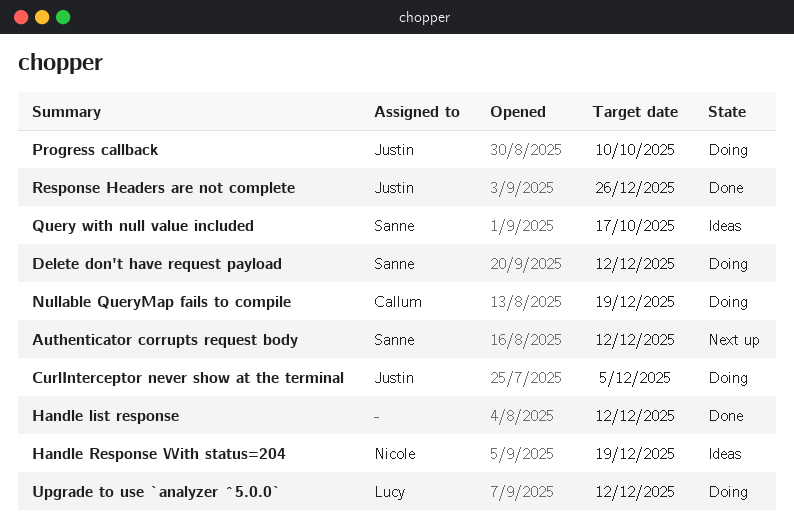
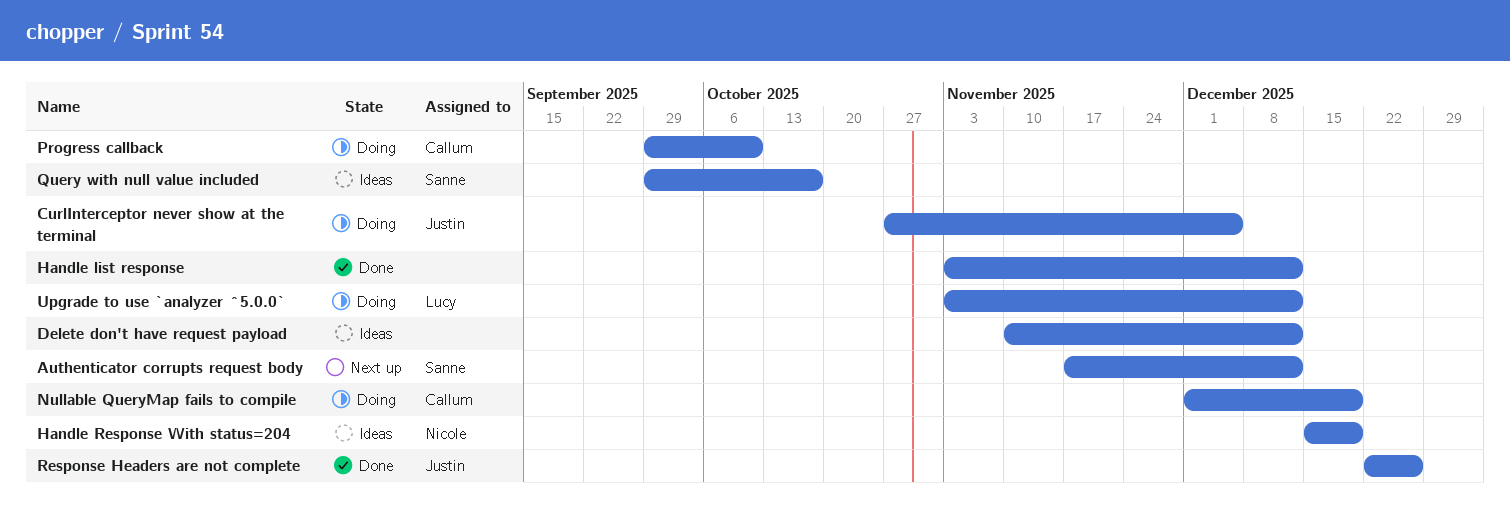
Delete don't have request payload, status: Doing -> Ideas
Delete don't have request payload, owner: Sanne -> none
Progress callback, owner: Justin -> Callum

